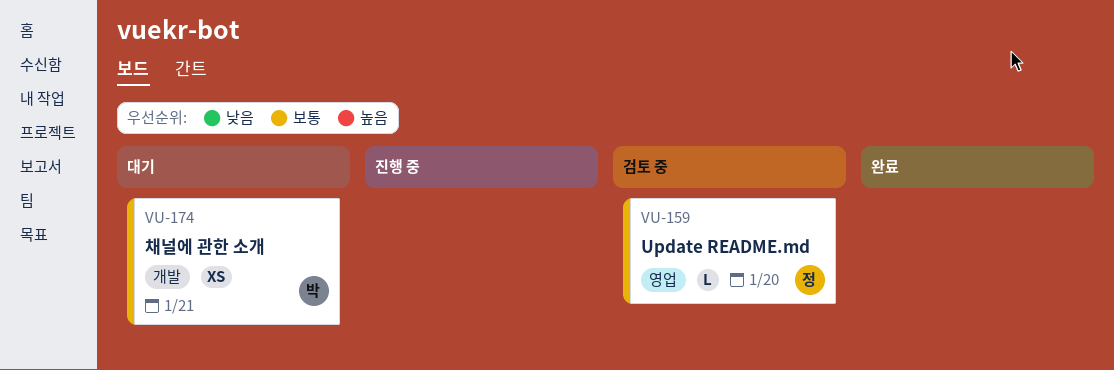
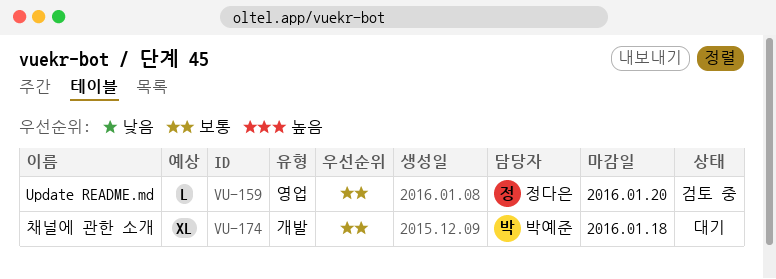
VU-174, estimate: XS -> XL
VU-174, due: Jan 21 -> Jan 18

